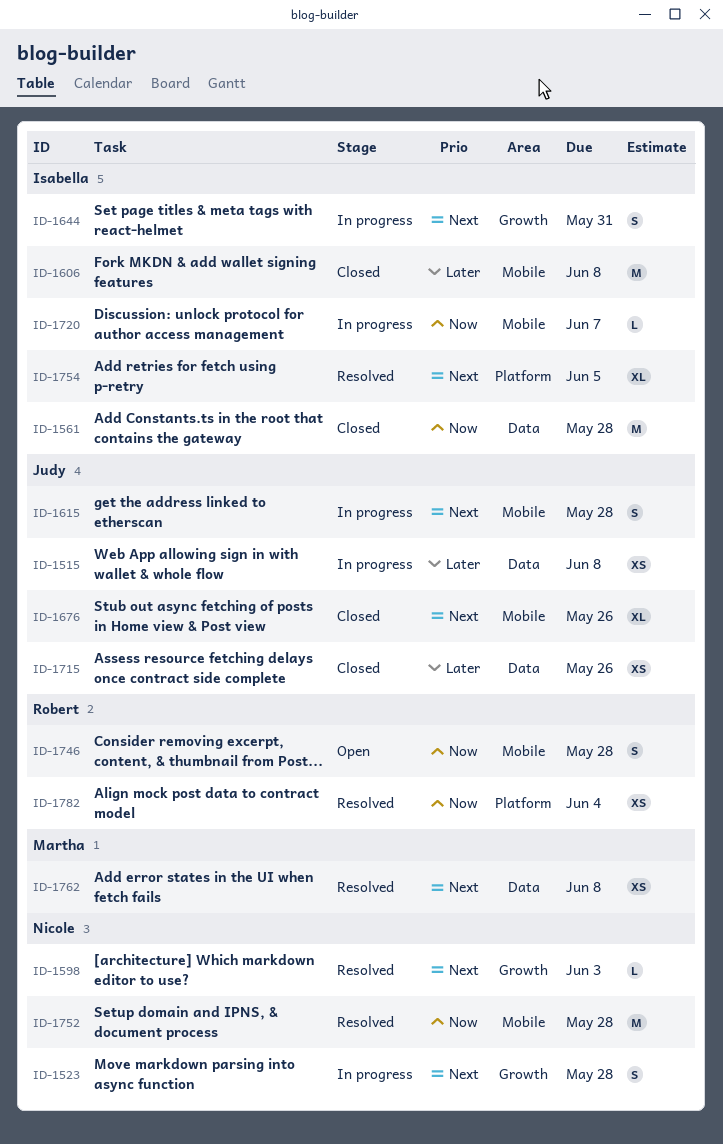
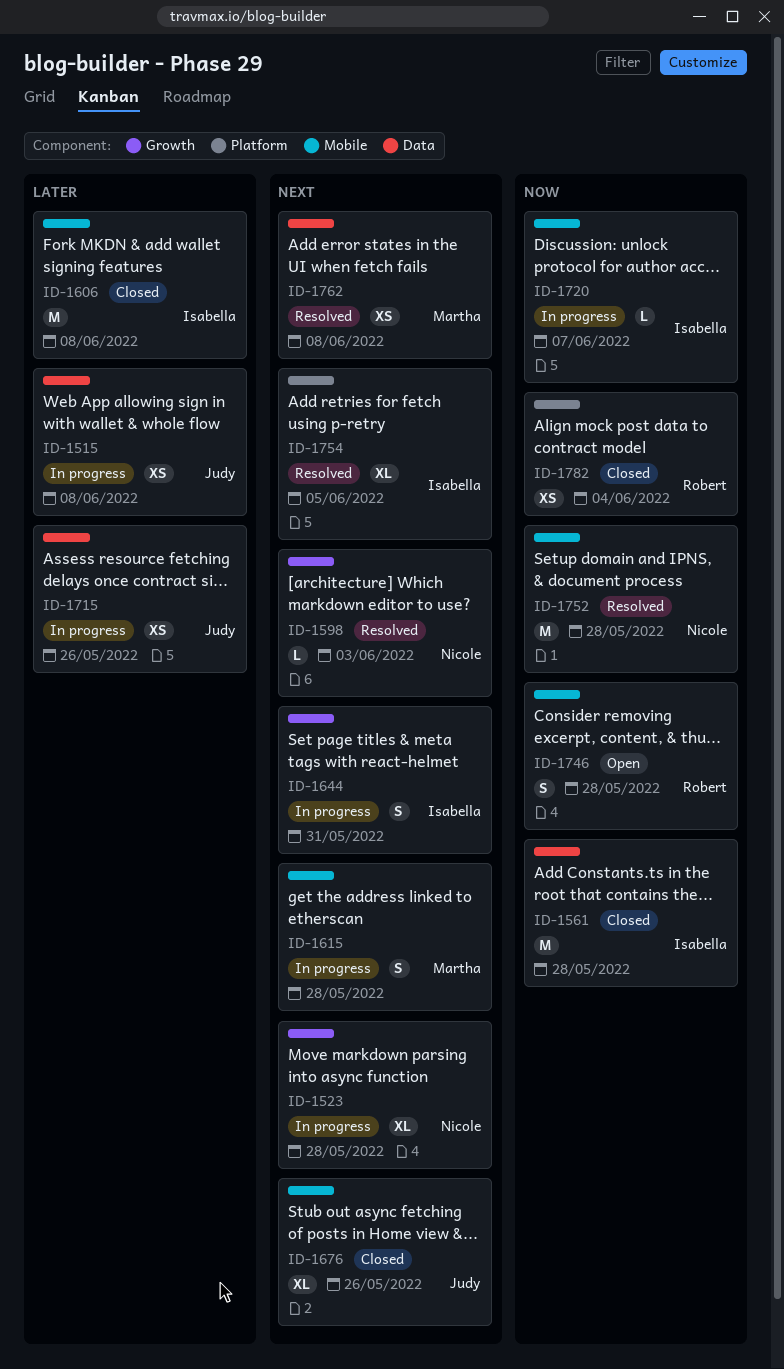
ID-1523, estimate: S -> XL
ID-1615, owner: Judy -> Martha
ID-1715, status: Closed -> In progress
ID-1782, status: Resolved -> Closed

